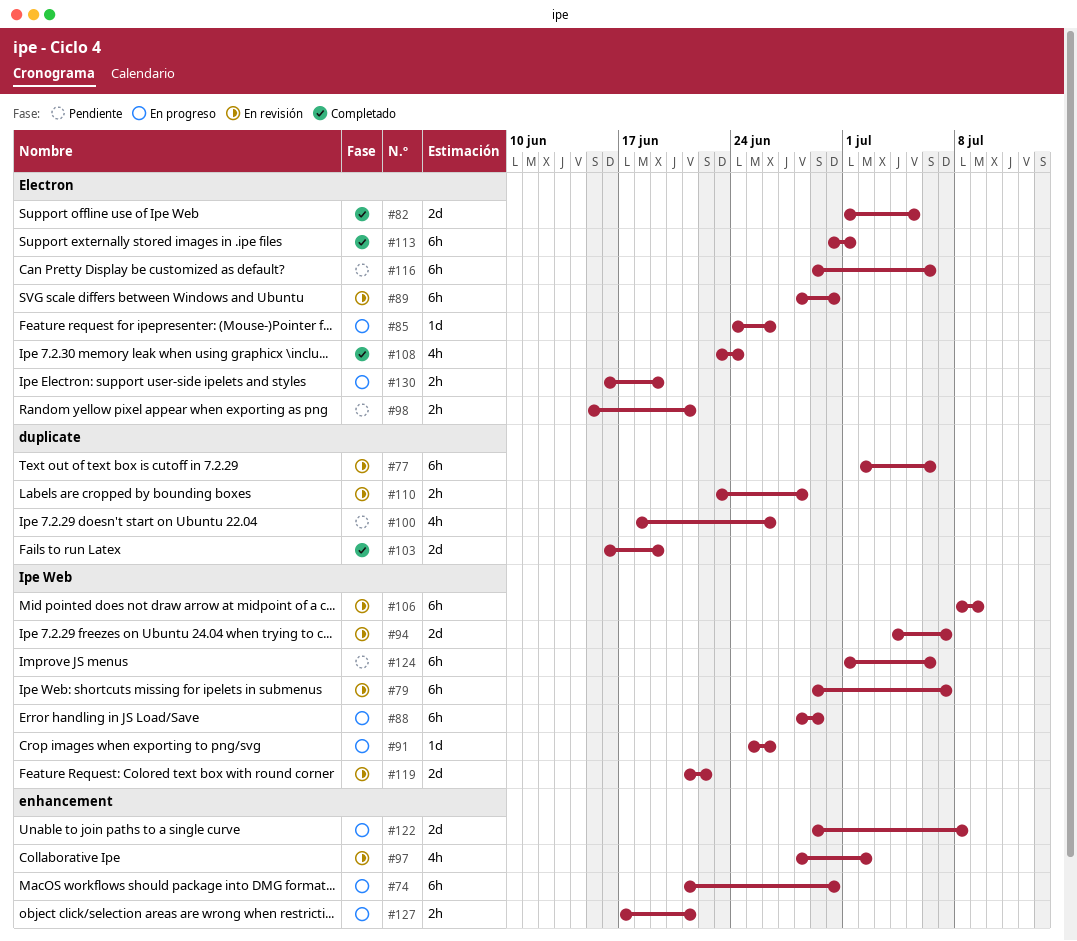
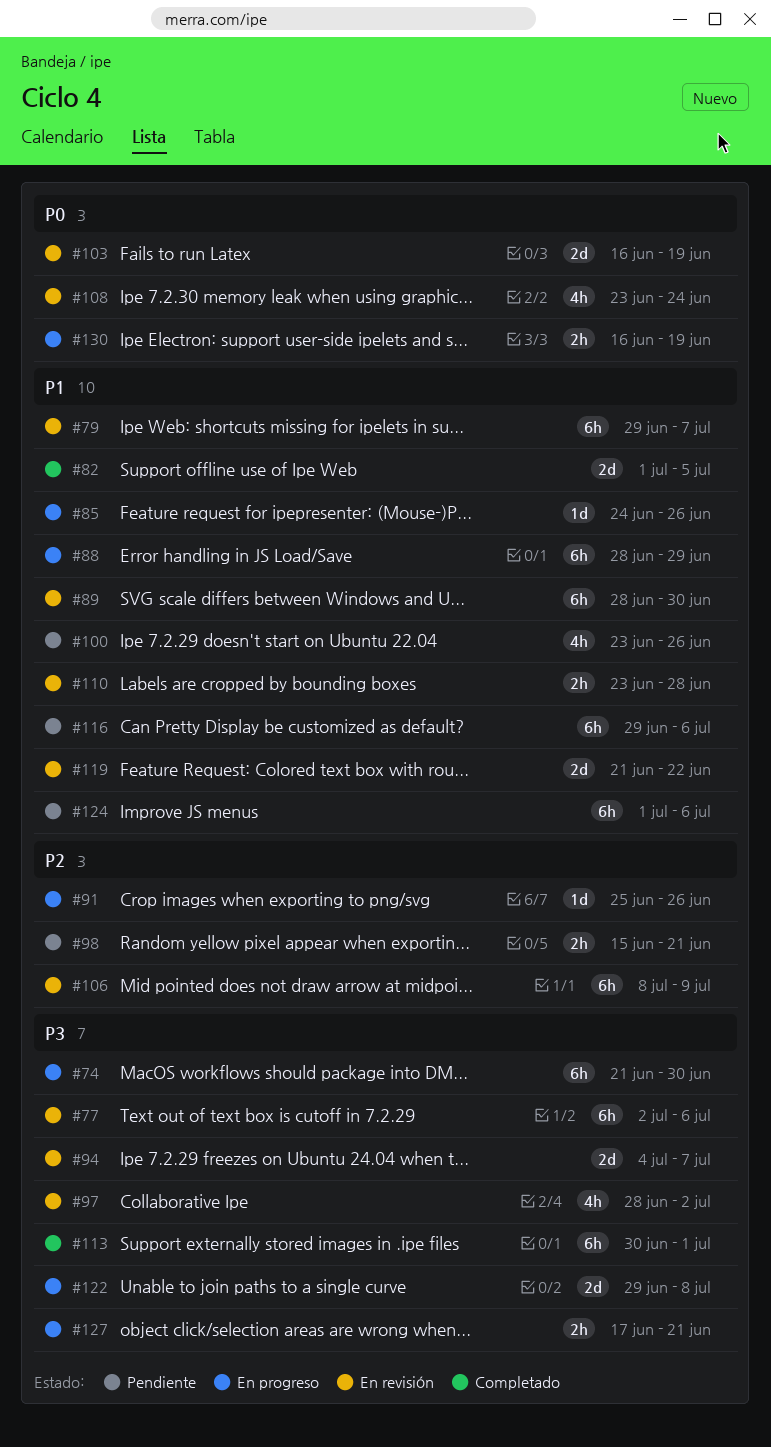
#100, start: Jun 18 -> Jun 23
#103, status: Completado -> En revisión
#108, status: Completado -> En revisión

